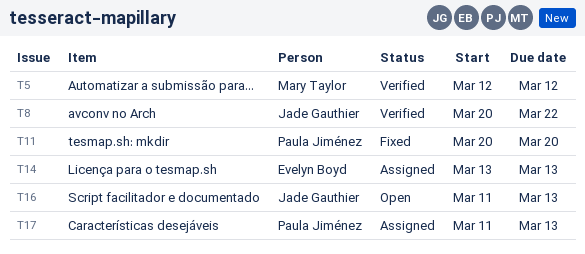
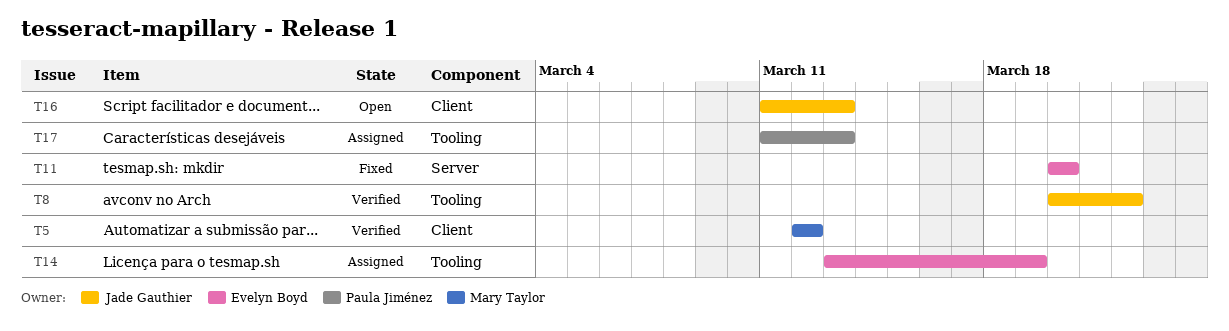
T11, owner: Paula Jiménez -> Evelyn Boyd
T14, due: Mar 13 -> Mar 19

